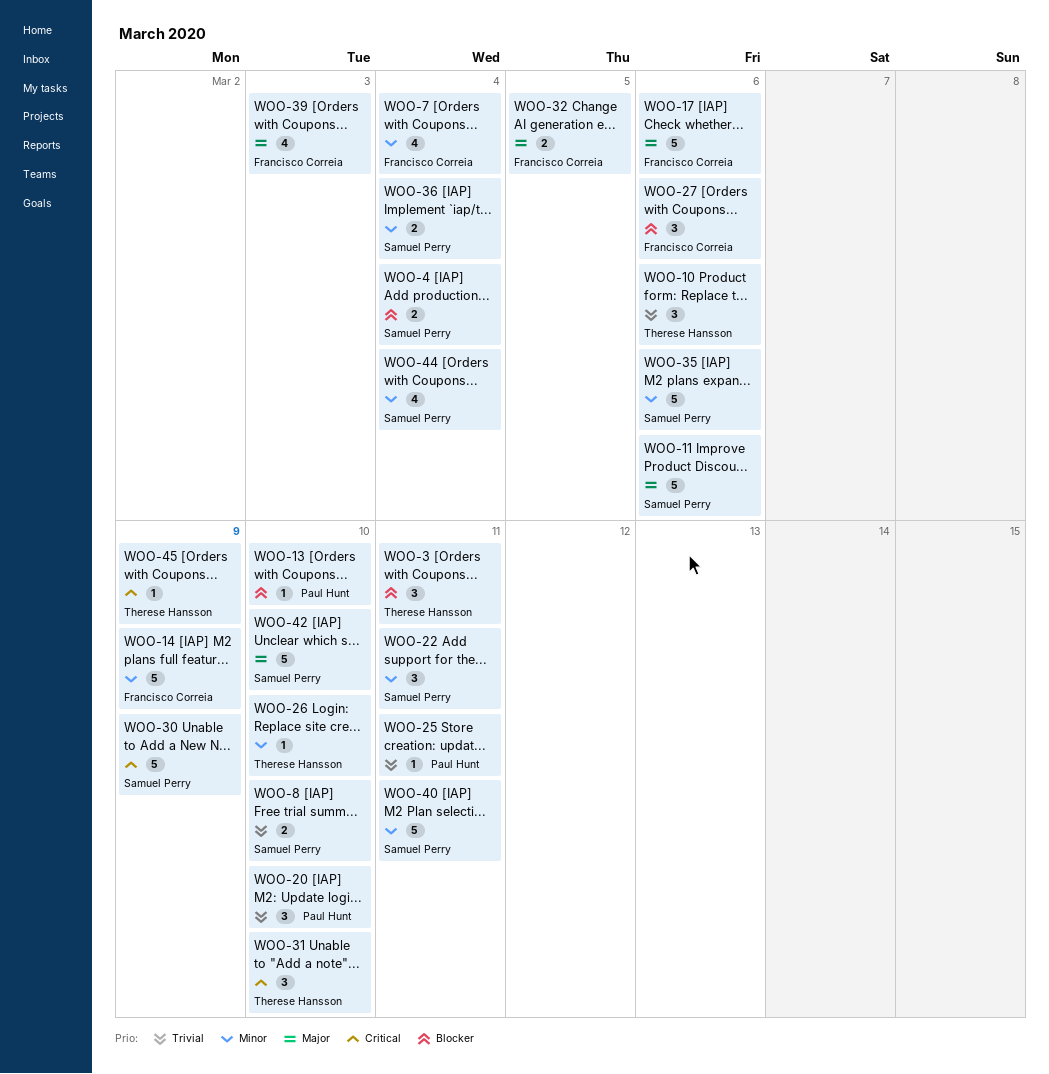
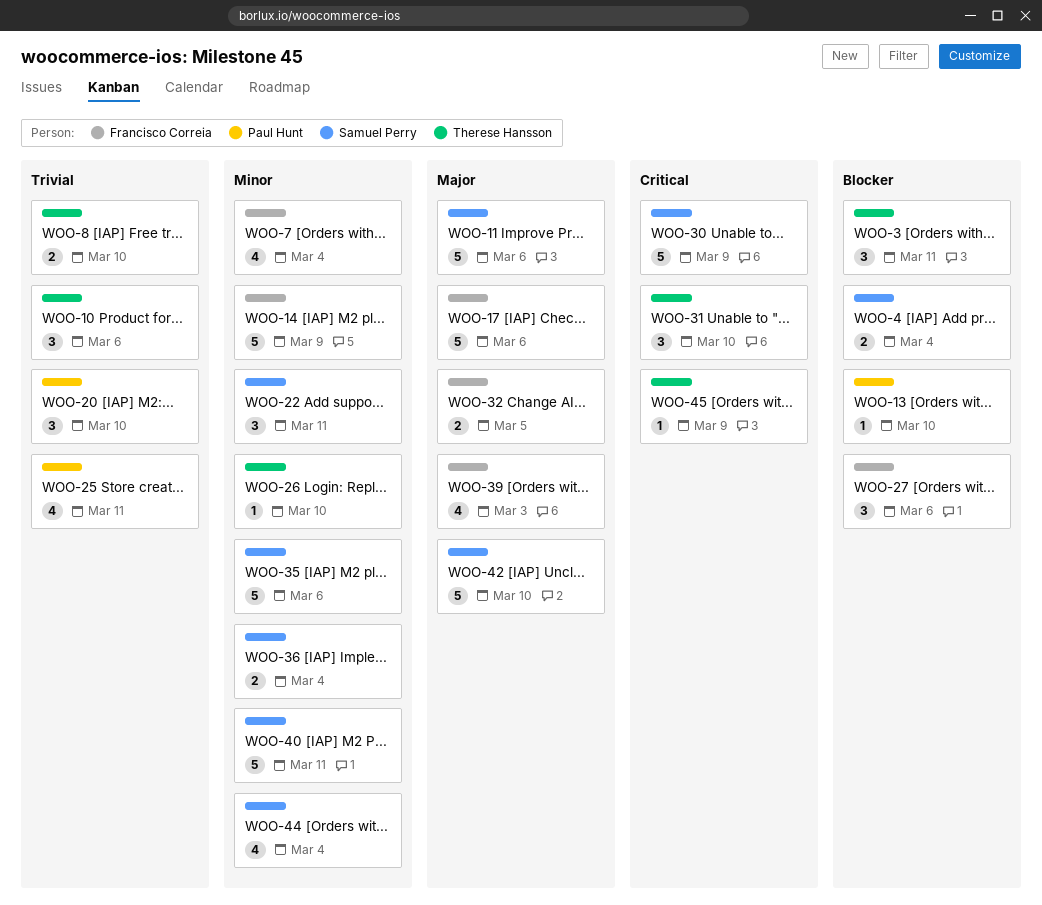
WOO-8, owner: Samuel Perry -> Therese Hansson
WOO-25, estimate: 1 -> 4

